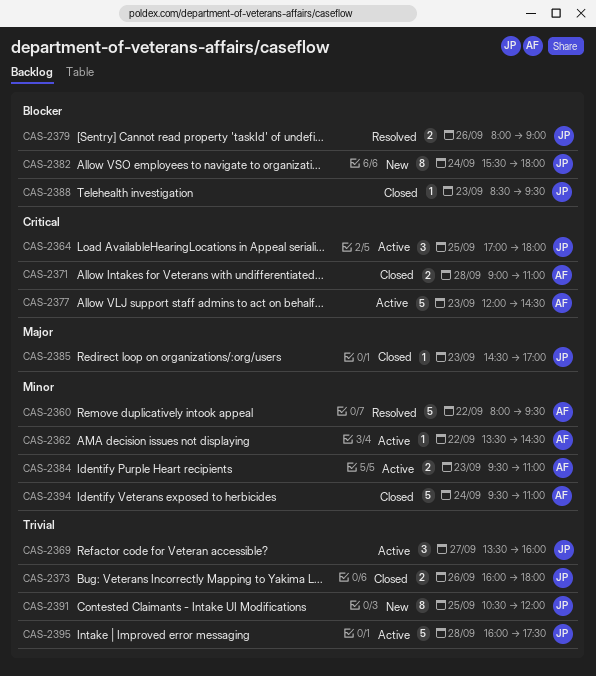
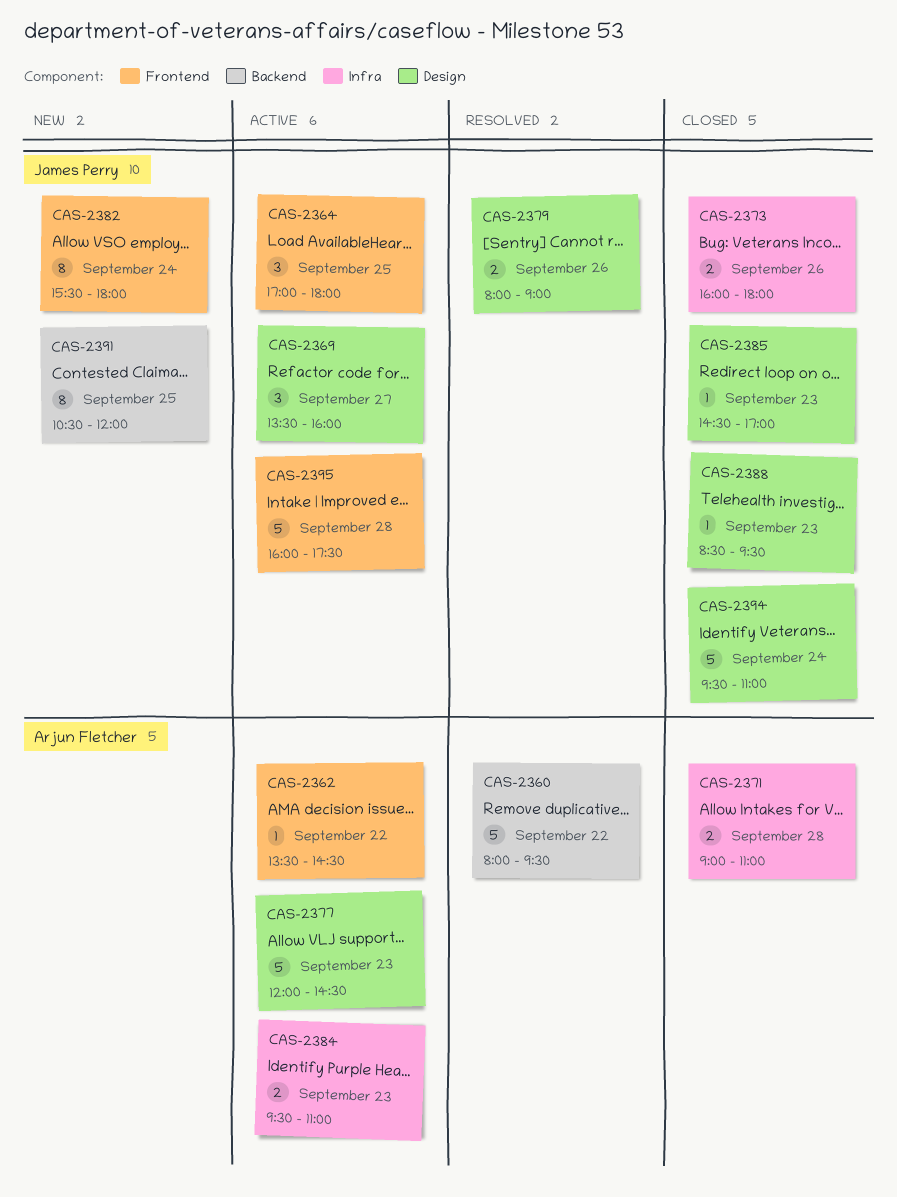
CAS-2394, owner: Arjun Fletcher -> James Perry

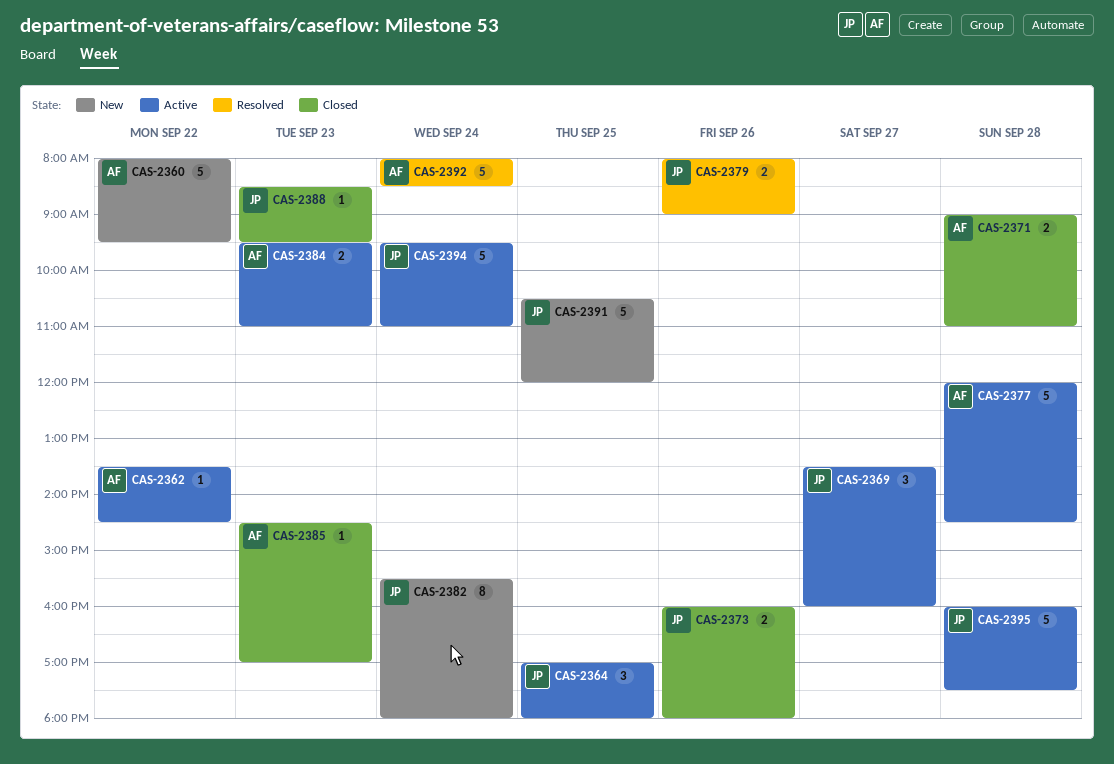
CAS-2360, status: Resolved -> New
CAS-2377, day: Sep 23 -> Sep 28
CAS-2385, owner: James Perry -> Arjun Fletcher
CAS-2391, estimate: 8 -> 5
CAS-2392: none -> present
CAS-2394, status: Closed -> Active

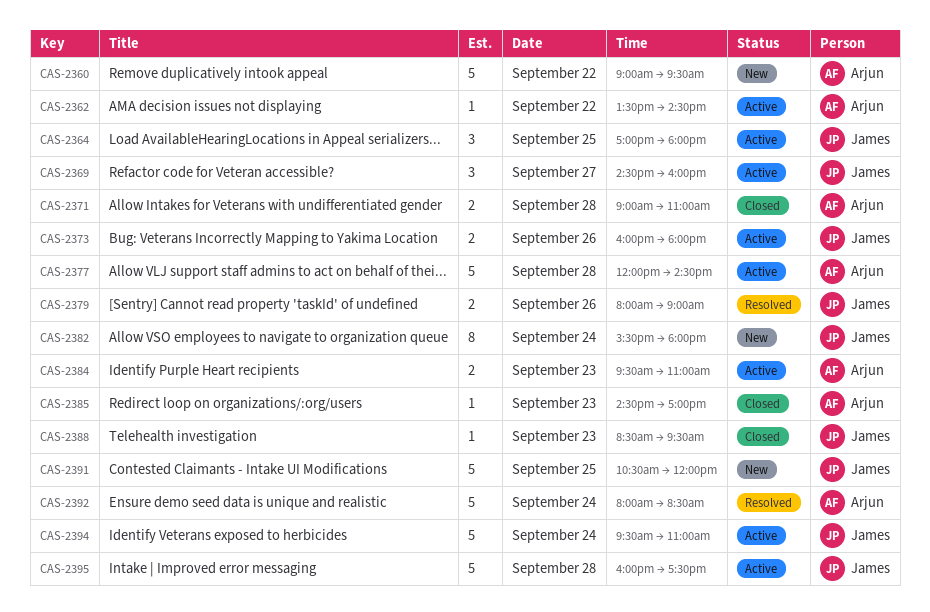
CAS-2360, begins: 08:00 -> 09:00
CAS-2369, begins: 13:30 -> 14:30
CAS-2373, status: Closed -> Active

